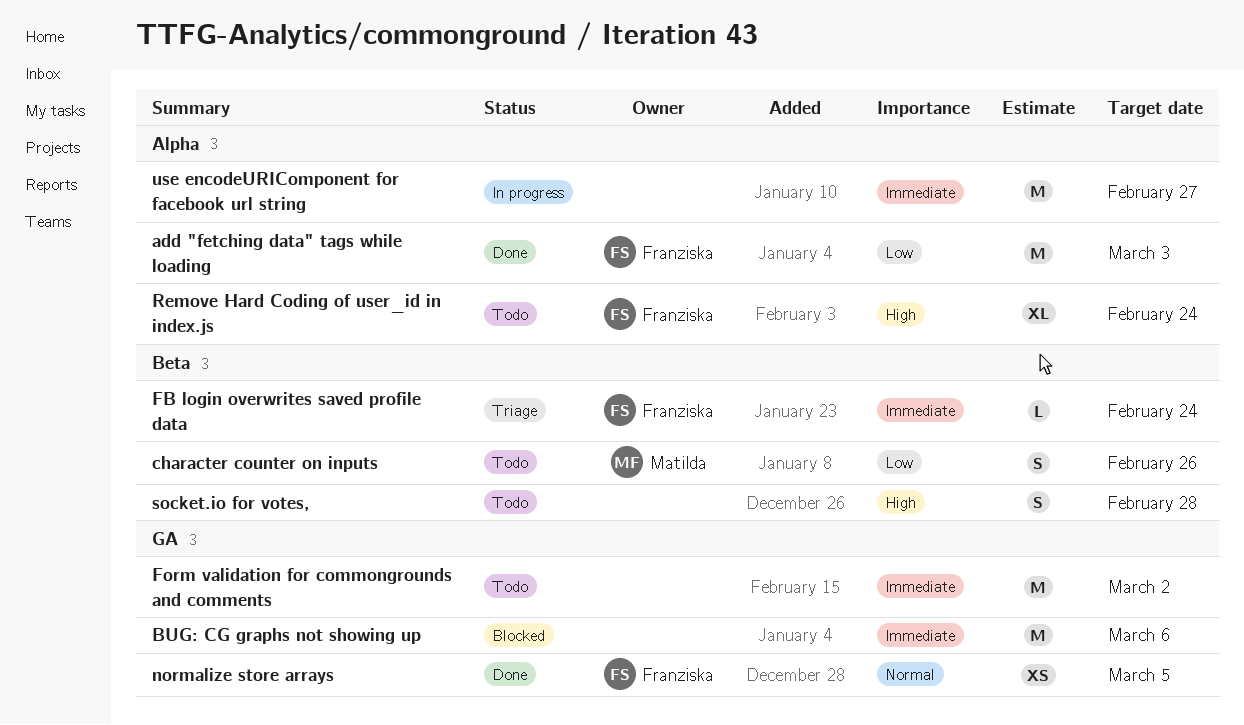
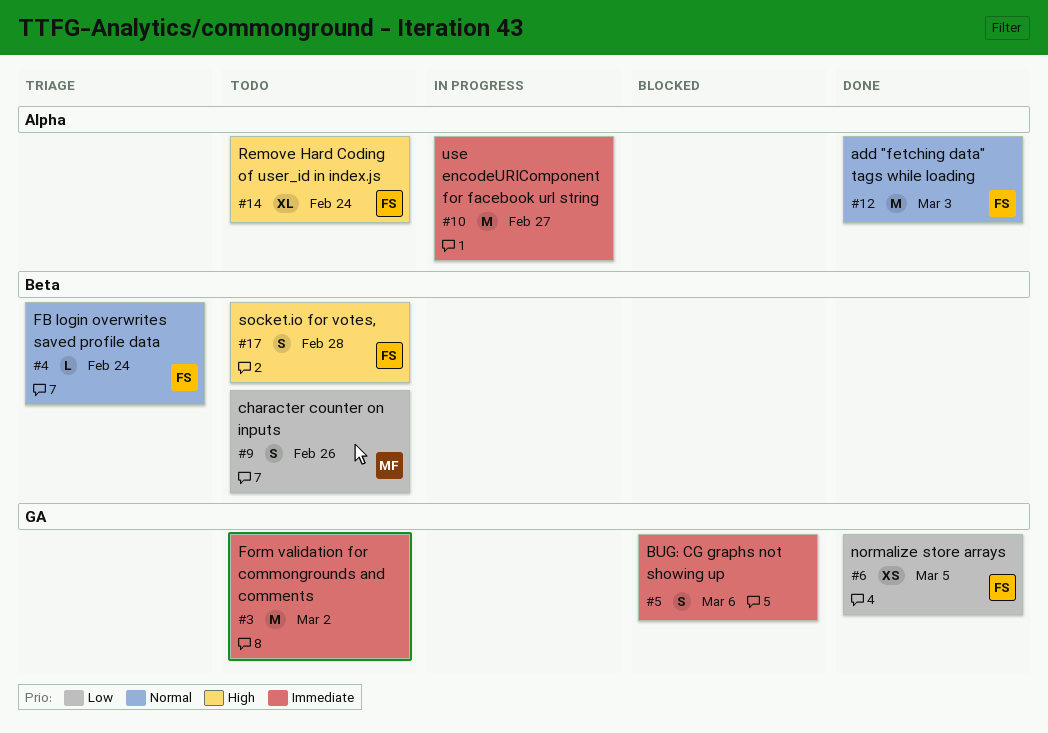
add "fetching data" tags while loading, priority: Low -> Normal
BUG: CG graphs not showing up, estimate: M -> S
FB login overwrites saved profile data, priority: Immediate -> Normal
normalize store arrays, priority: Normal -> Low
socket.io for votes,, owner: none -> Franziska

